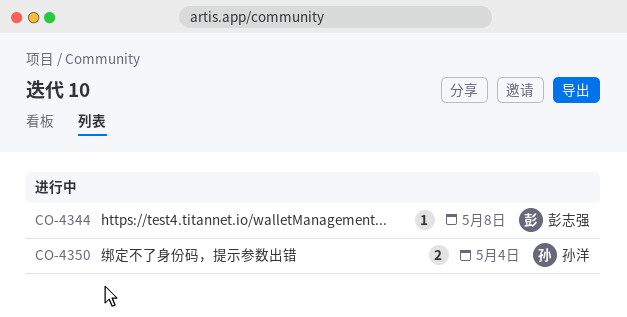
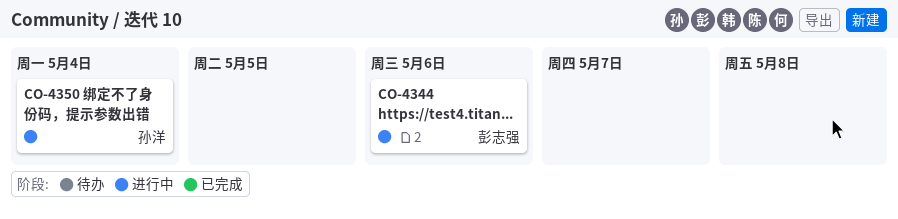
CO-4344, due: May 8 -> May 6

